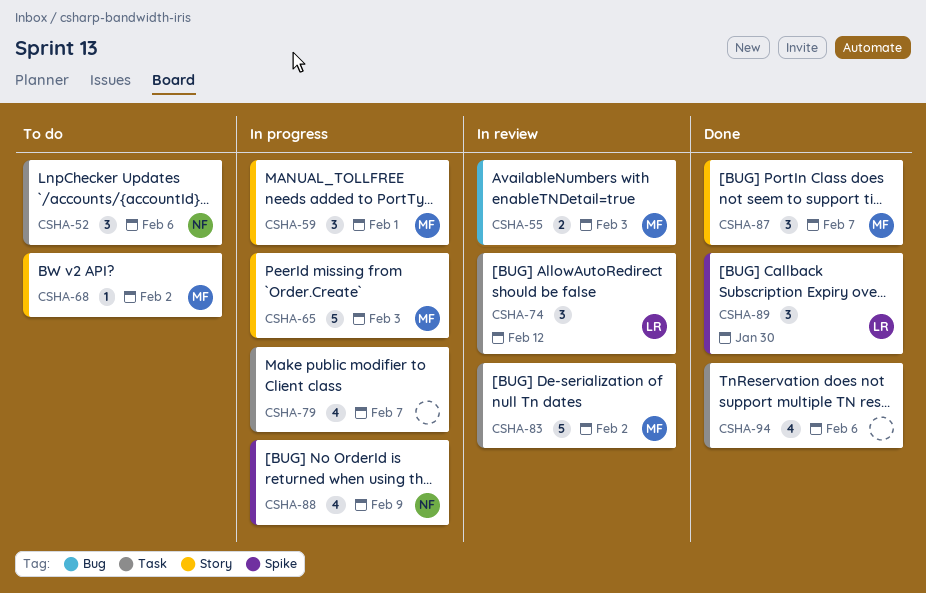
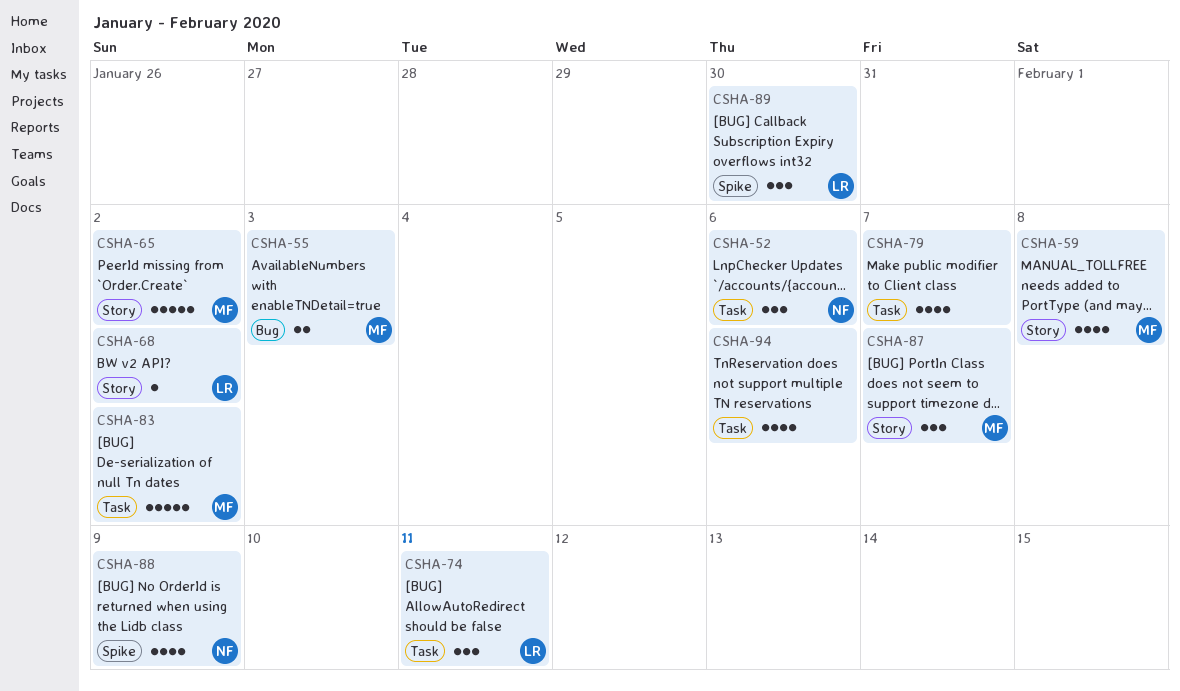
CSHA-59, estimate: 3 -> 4
CSHA-59, due: Feb 1 -> Feb 8
CSHA-65, due: Feb 3 -> Feb 2
CSHA-68, owner: MF -> LR
CSHA-74, due: Feb 12 -> Feb 11

